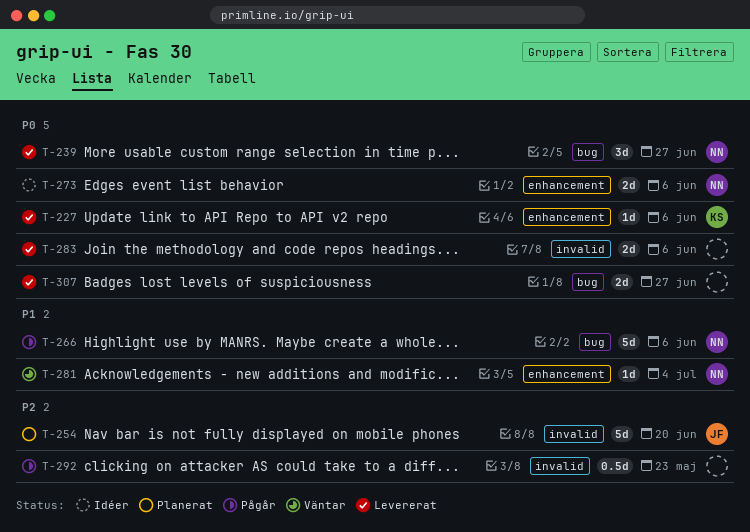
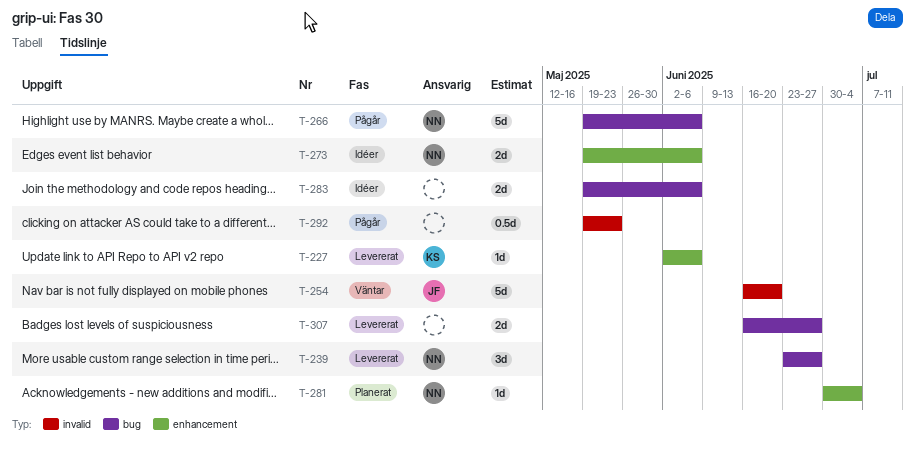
T-254, status: Planerat -> Väntar
T-281, status: Väntar -> Planerat
T-283, status: Levererat -> Idéer
T-283, label: invalid -> bug

